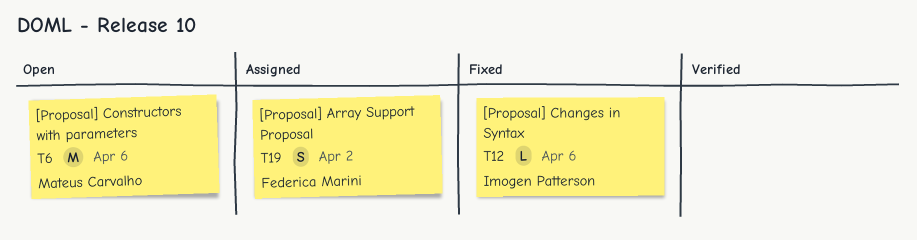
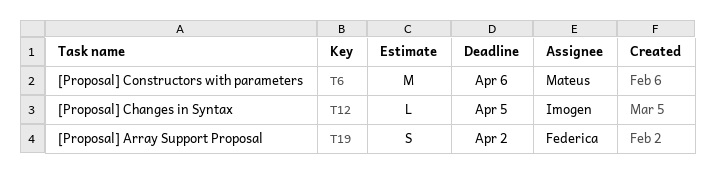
T12, due: Apr 6 -> Apr 5

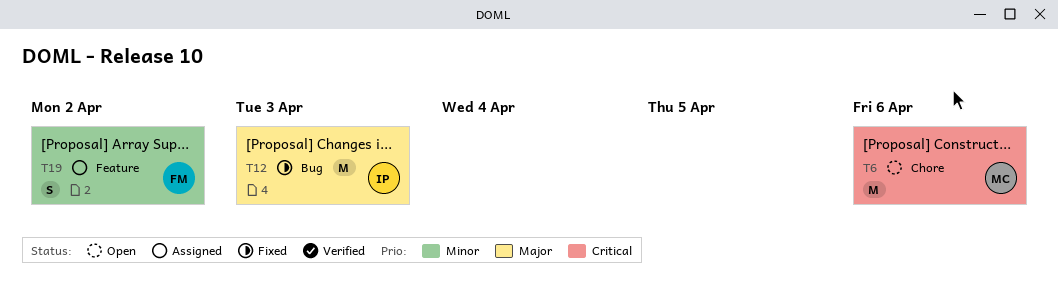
T12, estimate: L -> M
T12, due: Apr 5 -> Apr 3

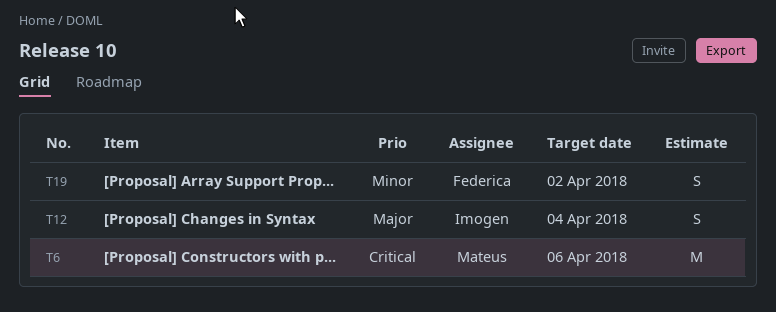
T12, estimate: M -> S
T12, due: Apr 3 -> Apr 4

